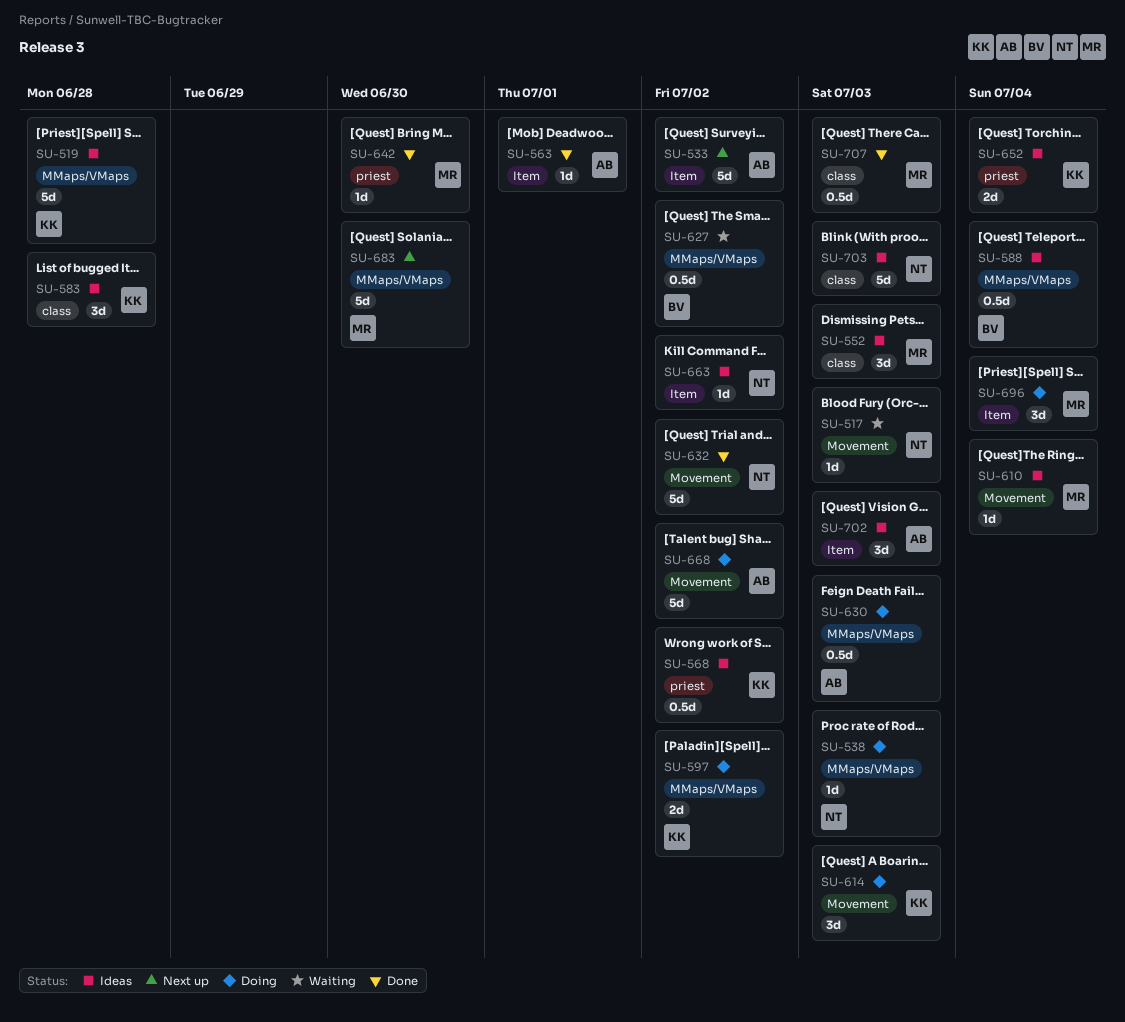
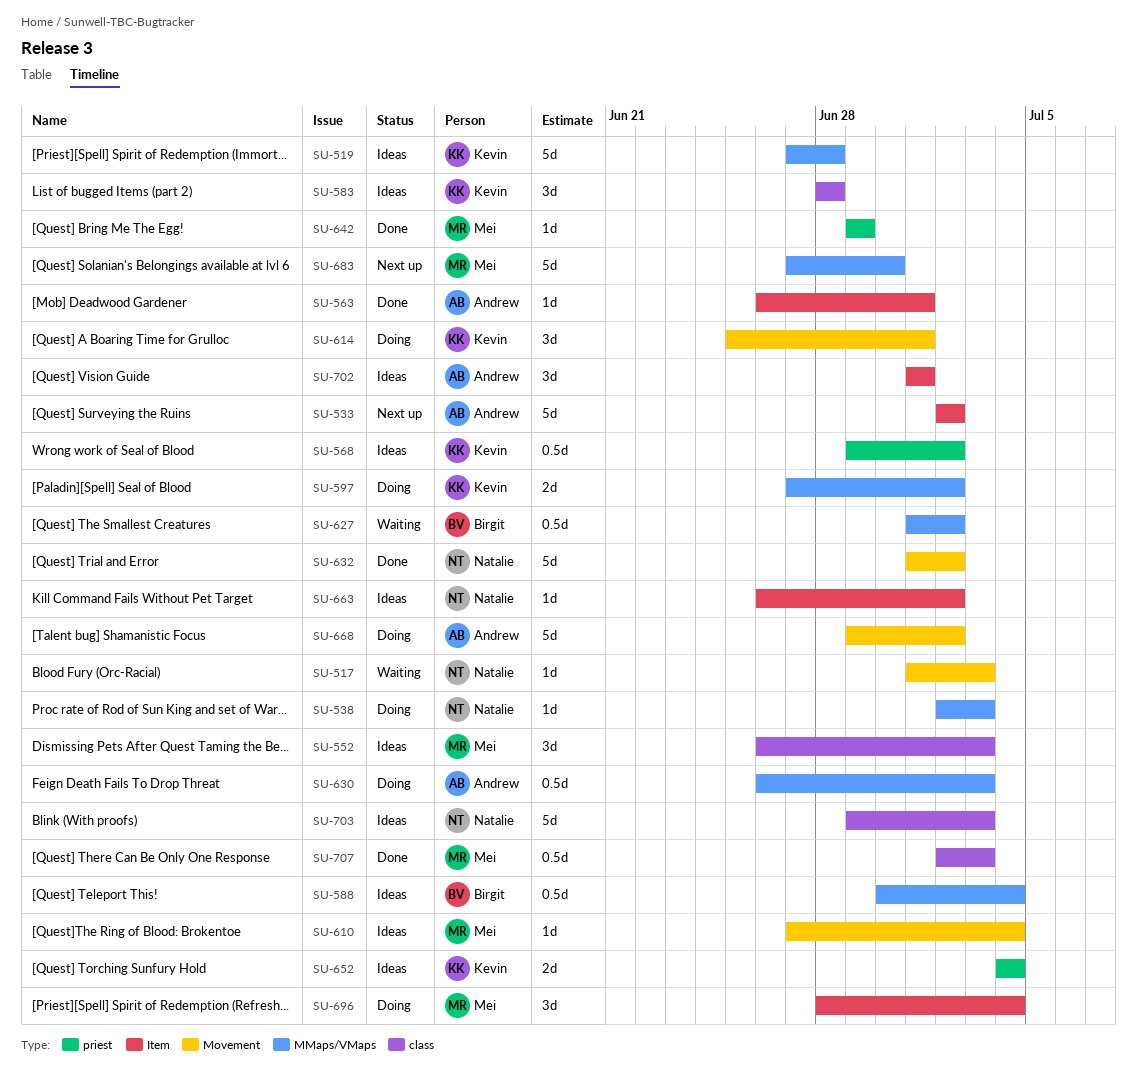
SU-614, due: Jul 3 -> Jul 1
SU-642, due: Jun 30 -> Jun 29
SU-702, due: Jul 3 -> Jul 1

